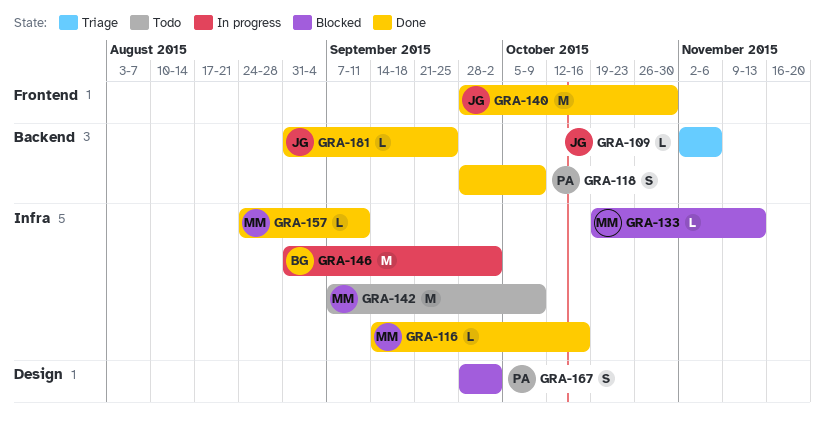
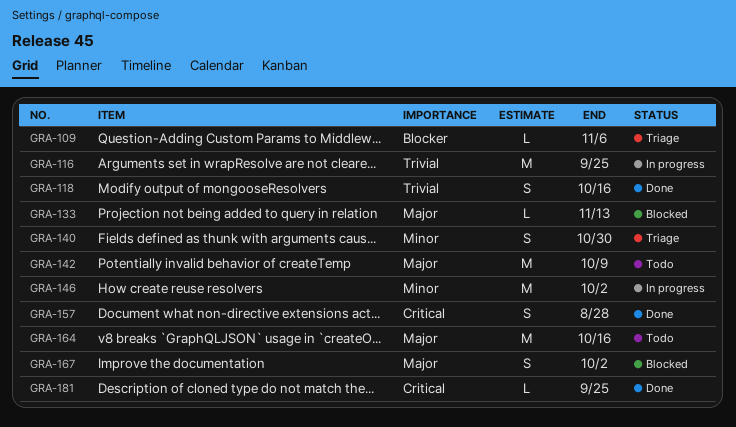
GRA-116, status: Done -> In progress
GRA-116, estimate: L -> M
GRA-116, due: Oct 16 -> Sep 25
GRA-118, due: Oct 9 -> Oct 16
GRA-140, status: Done -> Triage
GRA-140, estimate: M -> S
GRA-157, estimate: L -> S
GRA-157, due: Sep 11 -> Aug 28
GRA-164: none -> present

